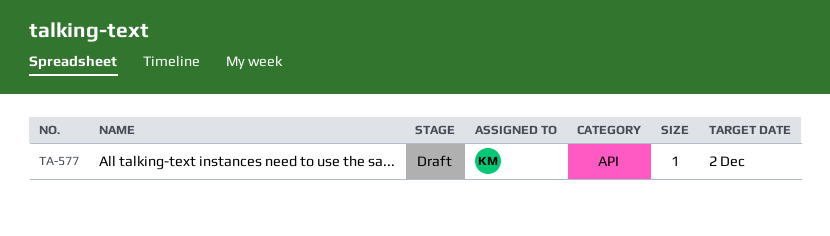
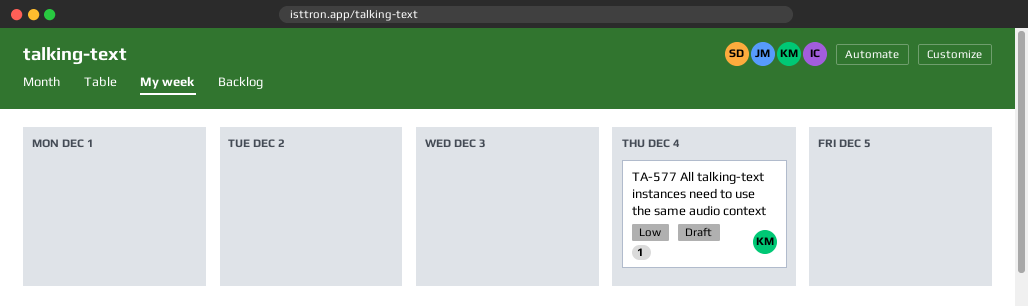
TA-577, due: Dec 2 -> Dec 4

